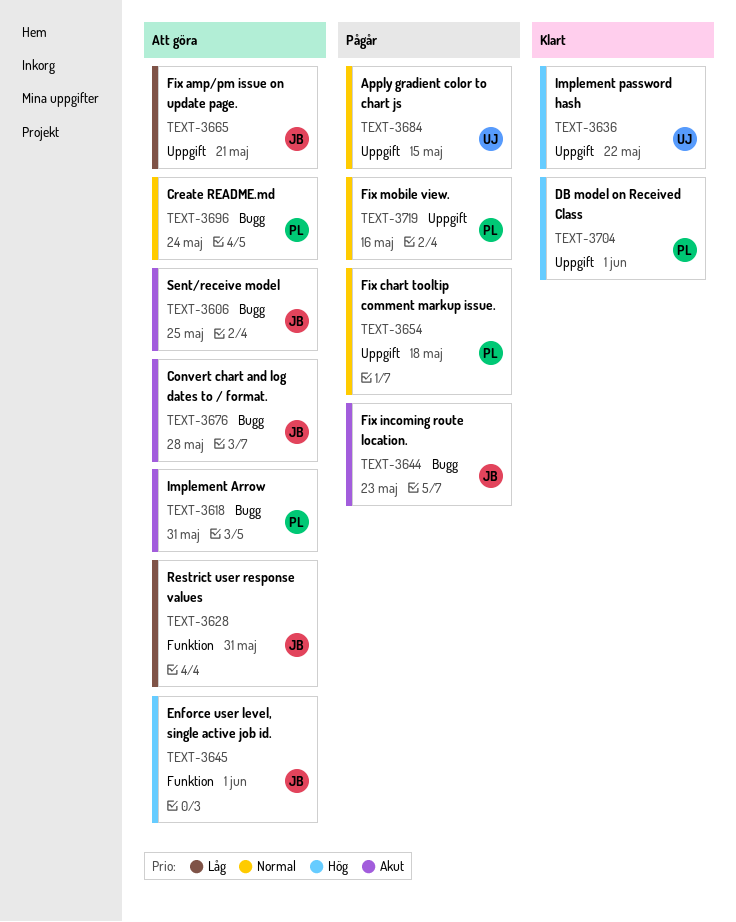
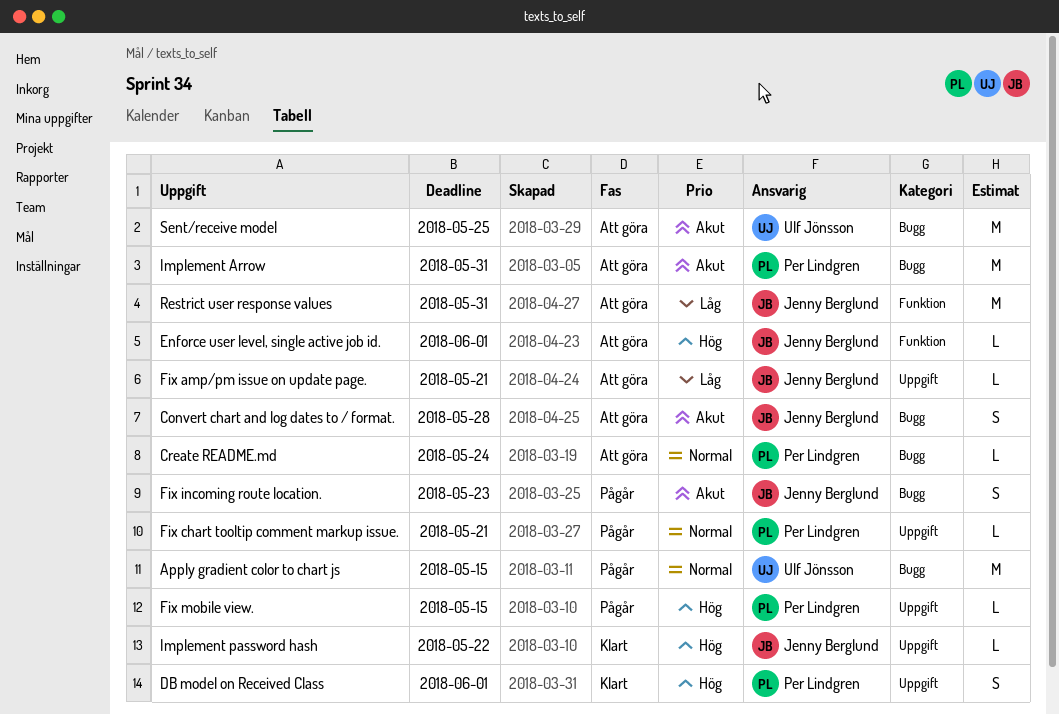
Apply gradient color to chart js, label: Uppgift -> Bugg
Fix chart tooltip comment markup issue., due: May 18 -> May 21
Fix mobile view., priority: Normal -> Hög
Fix mobile view., due: May 16 -> May 15
Implement password hash, owner: Ulf Jönsson -> Jenny Berglund
Sent/receive model, owner: Jenny Berglund -> Ulf Jönsson

